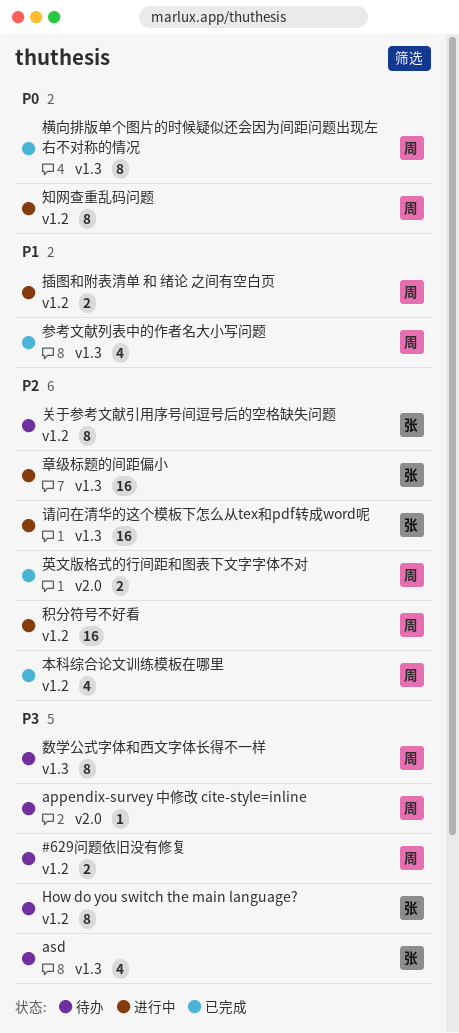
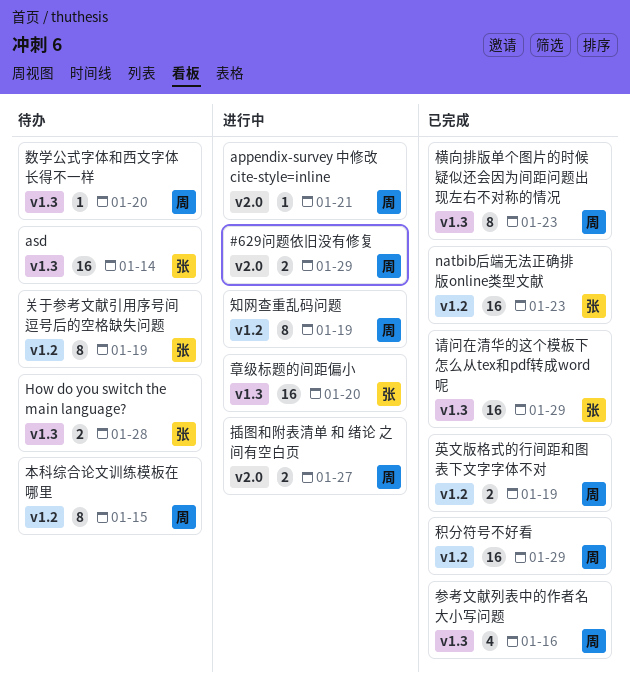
#629问题依旧没有修复, status: 待办 -> 进行中
#629问题依旧没有修复, label: v1.2 -> v2.0
appendix-survey 中修改 cite-style=inline, status: 待办 -> 进行中
asd, estimate: 4 -> 16
How do you switch the main language?, label: v1.2 -> v1.3
How do you switch the main language?, estimate: 8 -> 2
natbib后端无法正确排版online类型文献: none -> present
插图和附表清单 和 绪论 之间有空白页, label: v1.2 -> v2.0
数学公式字体和西文字体长得不一样, estimate: 8 -> 1
本科综合论文训练模板在哪里, status: 已完成 -> 待办
本科综合论文训练模板在哪里, estimate: 4 -> 8
积分符号不好看, status: 进行中 -> 已完成
英文版格式的行间距和图表下文字字体不对, label: v2.0 -> v1.2
请问在清华的这个模板下怎么从tex和pdf转成word呢, status: 进行中 -> 已完成

